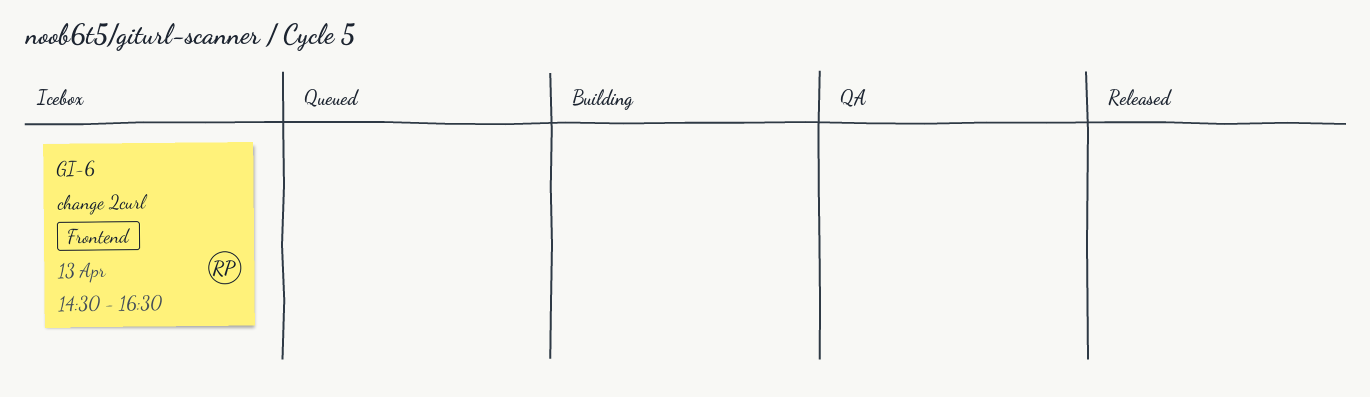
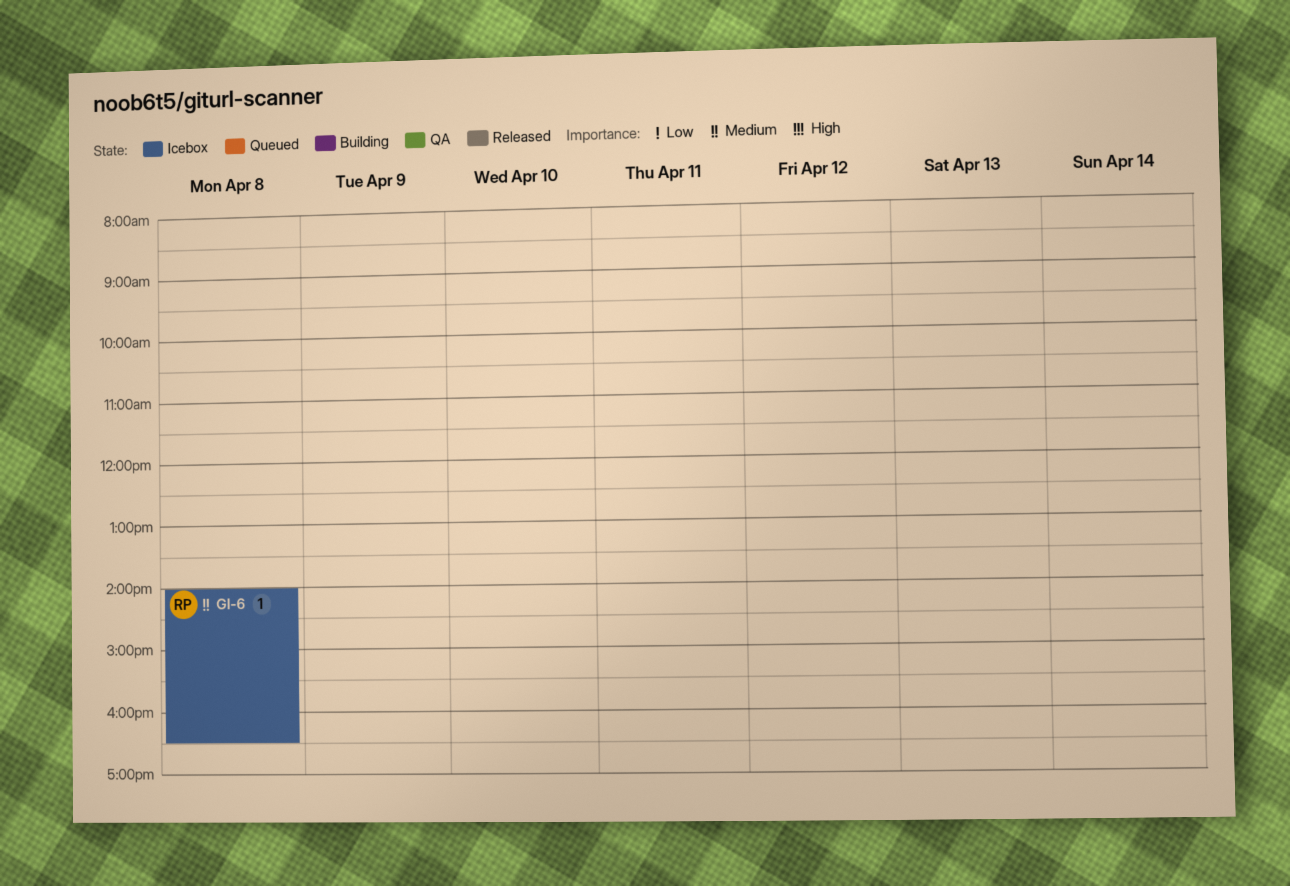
GI-6, day: Apr 13 -> Apr 8
GI-6, begins: 14:30 -> 14:00

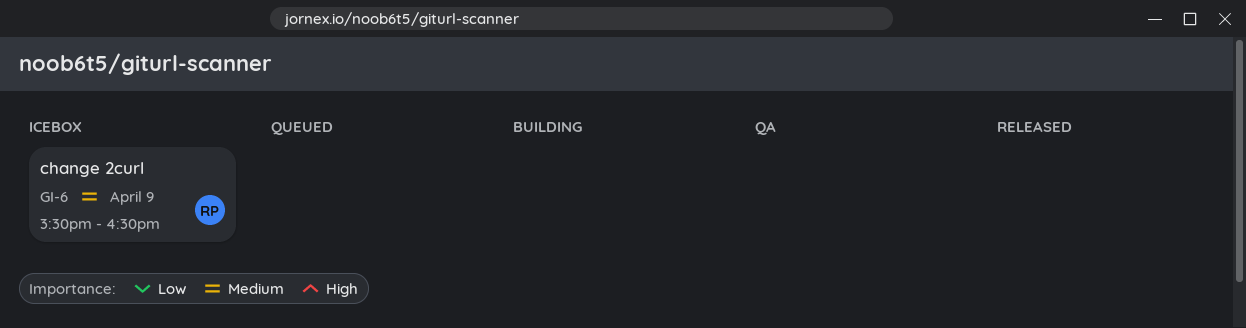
GI-6, day: Apr 8 -> Apr 9
GI-6, begins: 14:00 -> 15:30

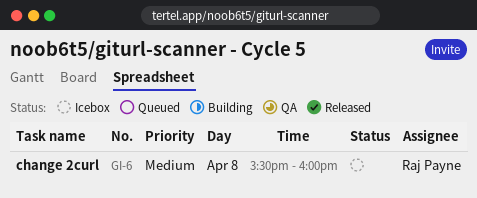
GI-6, day: Apr 9 -> Apr 8
GI-6, ends: 16:30 -> 16:00

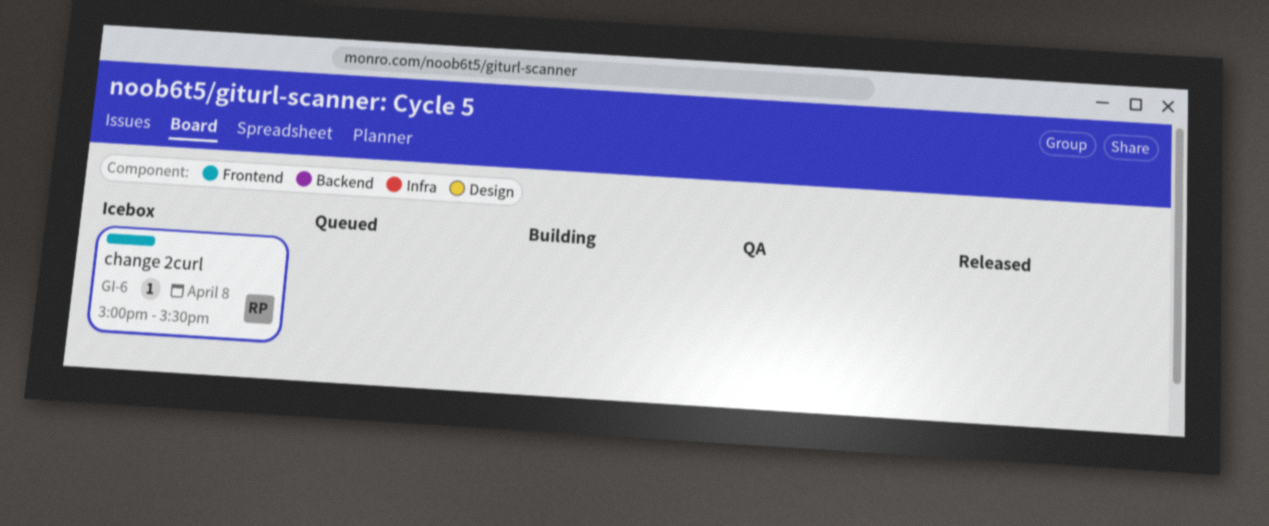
GI-6, begins: 15:30 -> 15:00
GI-6, ends: 16:00 -> 15:30

